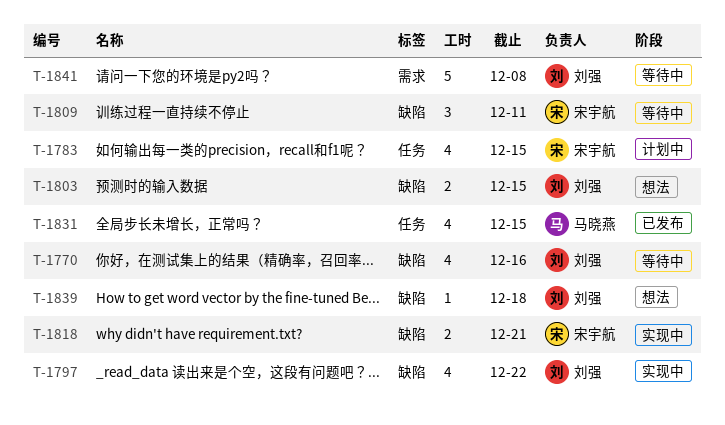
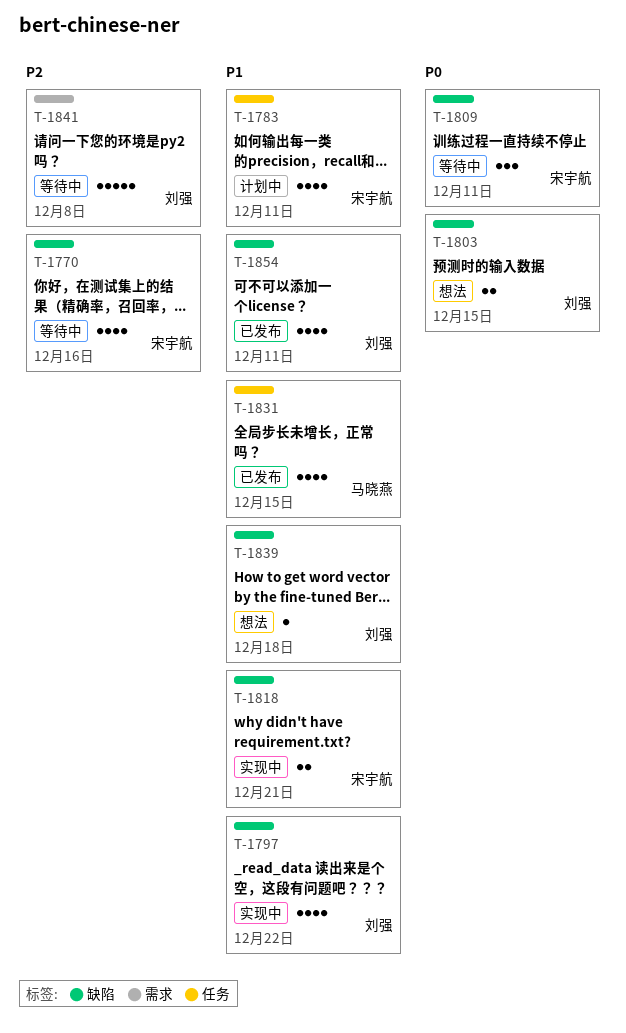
T-1770, owner: 刘强 -> 宋宇航
T-1783, due: Dec 15 -> Dec 11
T-1854: none -> present

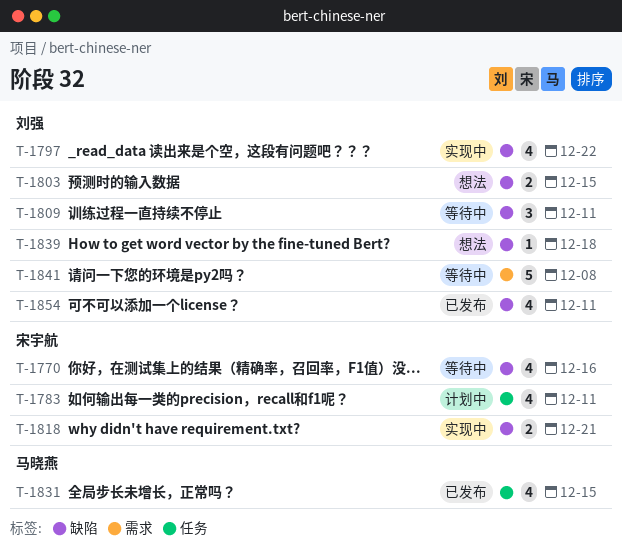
T-1809, owner: 宋宇航 -> 刘强

